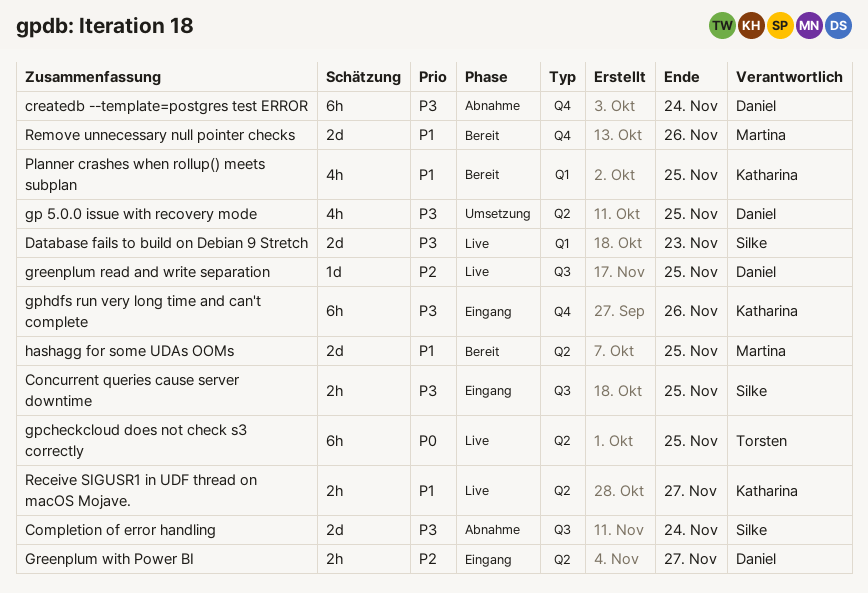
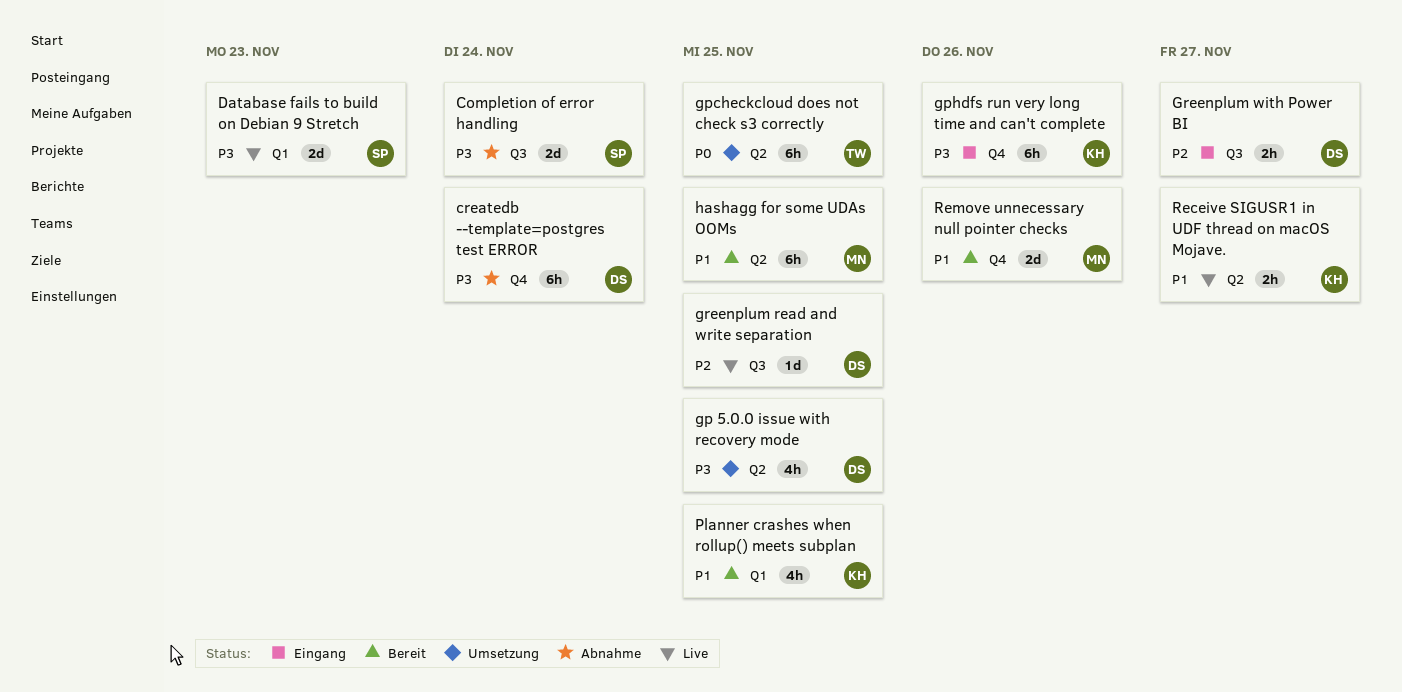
Concurrent queries cause server downtime: present -> none
gpcheckcloud does not check s3 correctly, status: Live -> Umsetzung
Greenplum with Power BI, label: Q2 -> Q3
hashagg for some UDAs OOMs, estimate: 2d -> 6h

